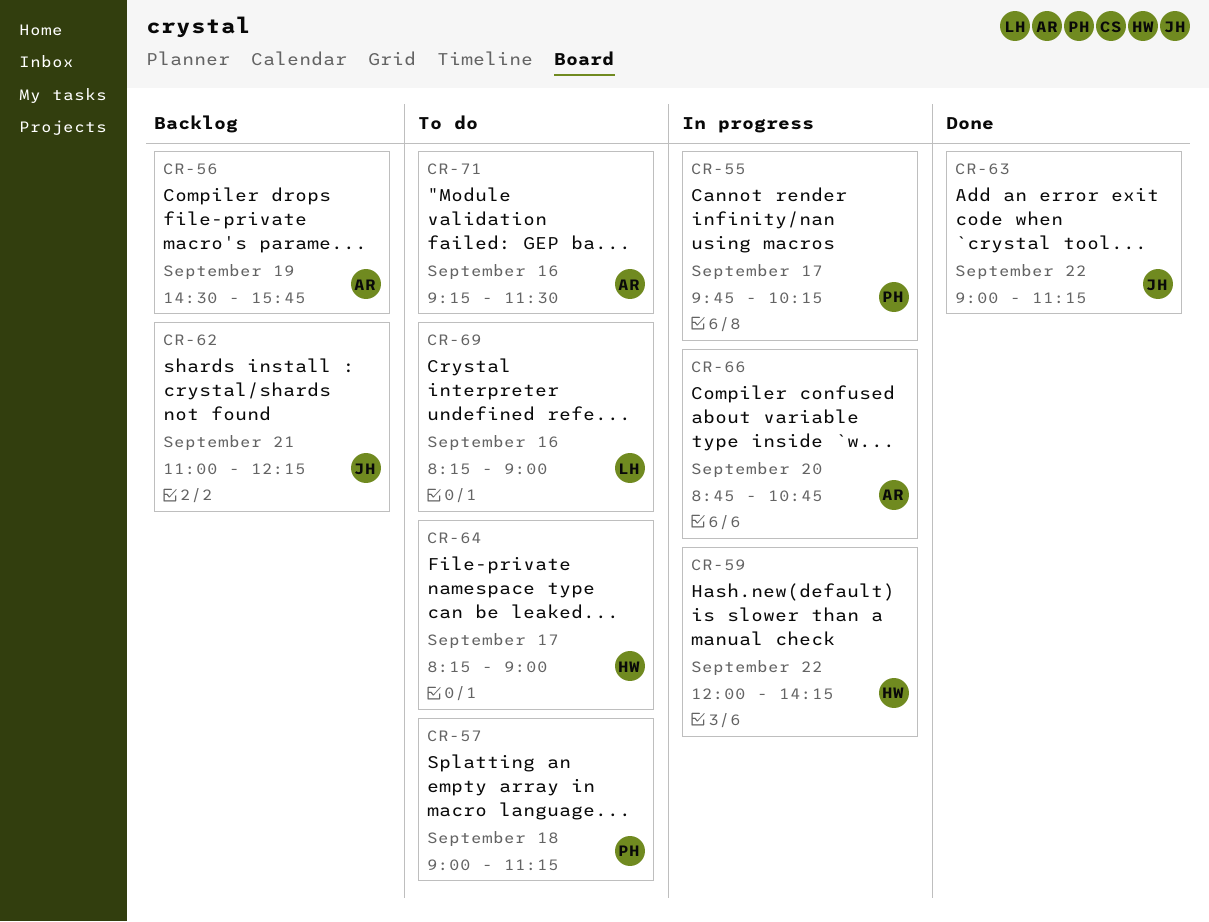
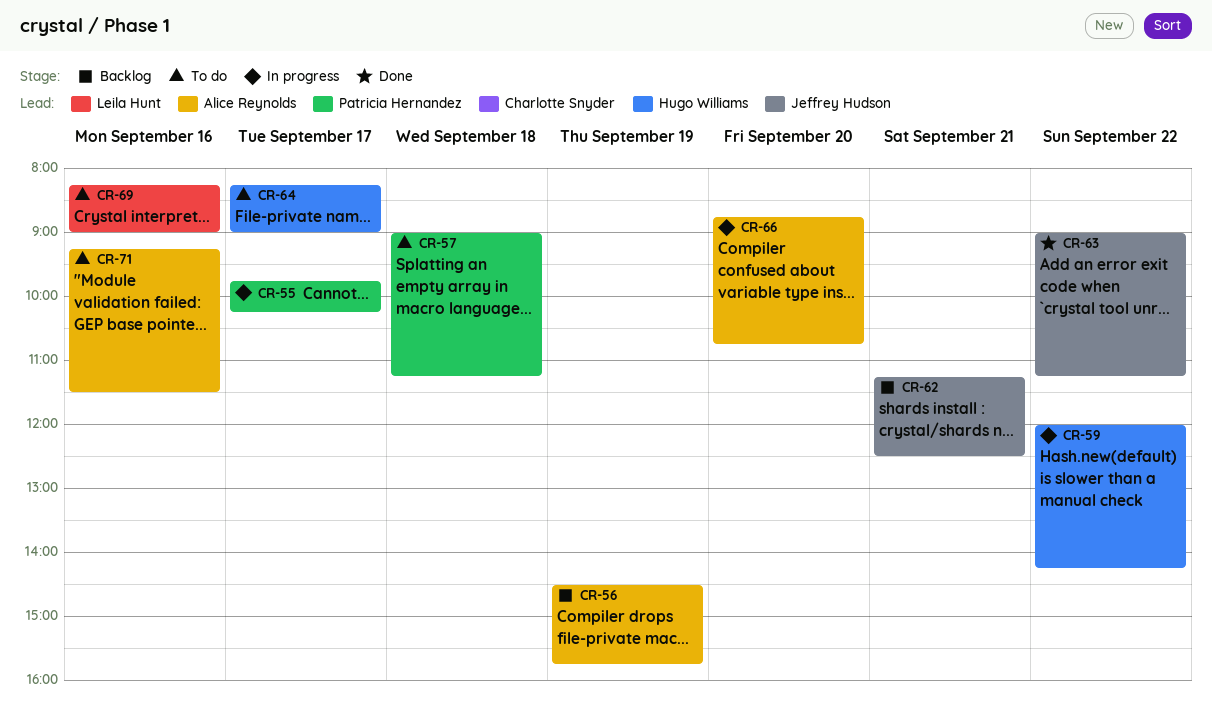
CR-62, begins: 11:00 -> 11:15
CR-62, ends: 12:15 -> 12:30

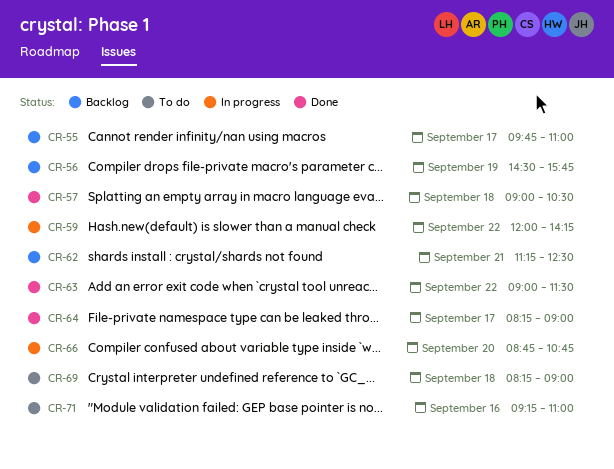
CR-55, status: In progress -> Backlog
CR-55, ends: 10:15 -> 11:00
CR-57, status: To do -> Done
CR-57, ends: 11:15 -> 10:30
CR-63, ends: 11:15 -> 11:30
CR-64, status: To do -> Done
CR-69, day: Sep 16 -> Sep 18
CR-71, ends: 11:30 -> 11:00

